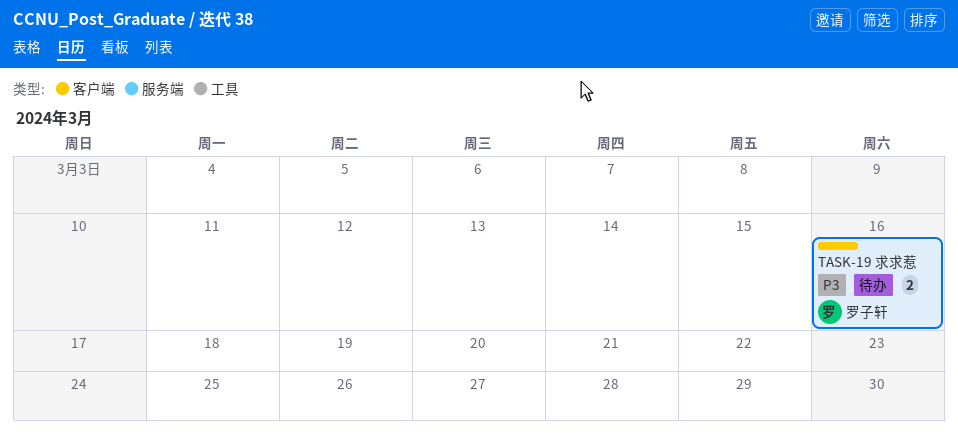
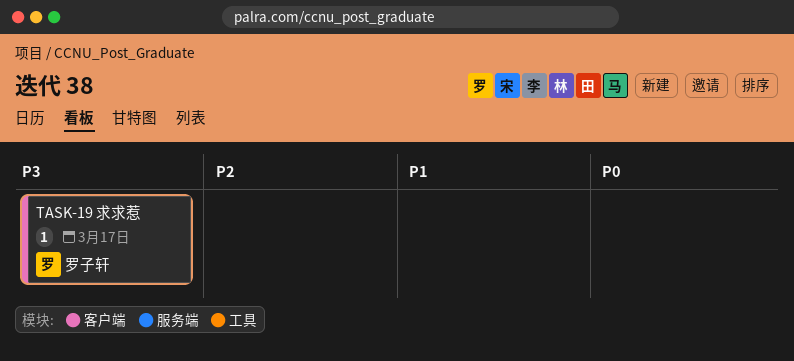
TASK-19, estimate: 2 -> 1
TASK-19, due: Mar 16 -> Mar 17

